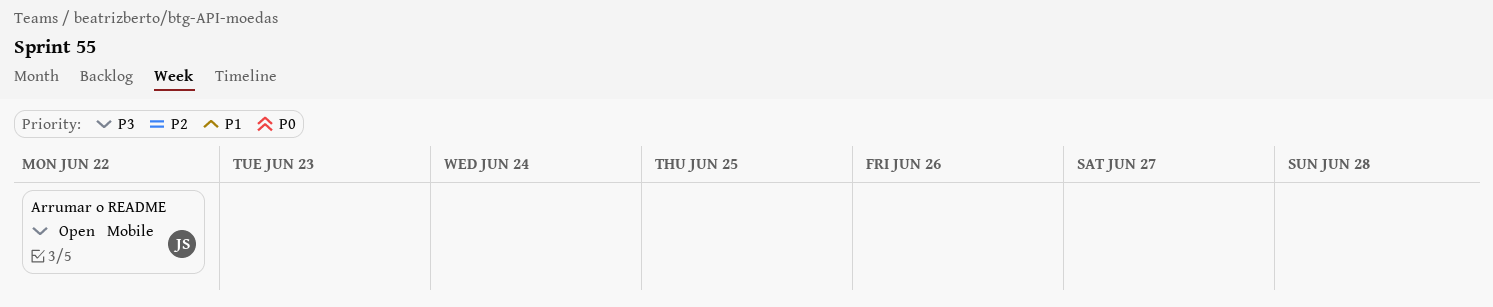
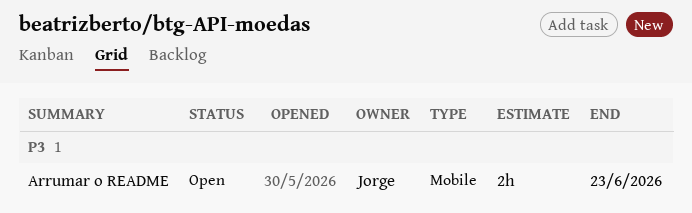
Arrumar o README, due: Jun 22 -> Jun 23

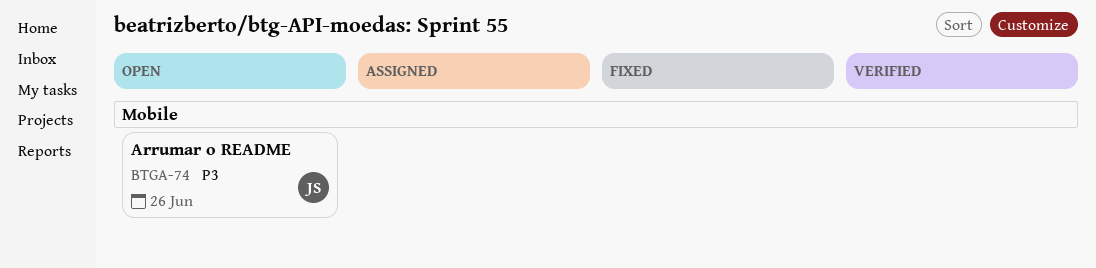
Arrumar o README, due: Jun 23 -> Jun 26

